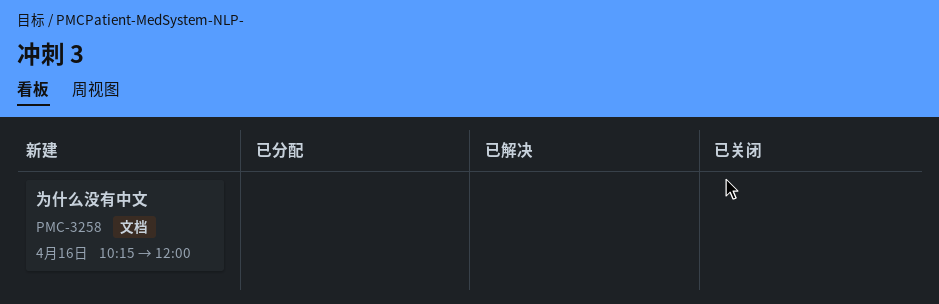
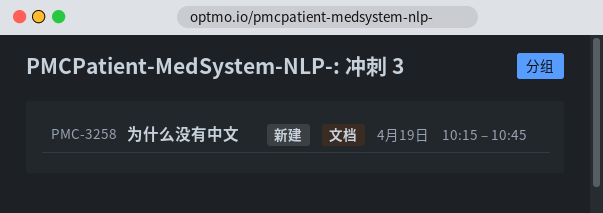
PMC-3258, day: Apr 16 -> Apr 19
PMC-3258, ends: 12:00 -> 10:45

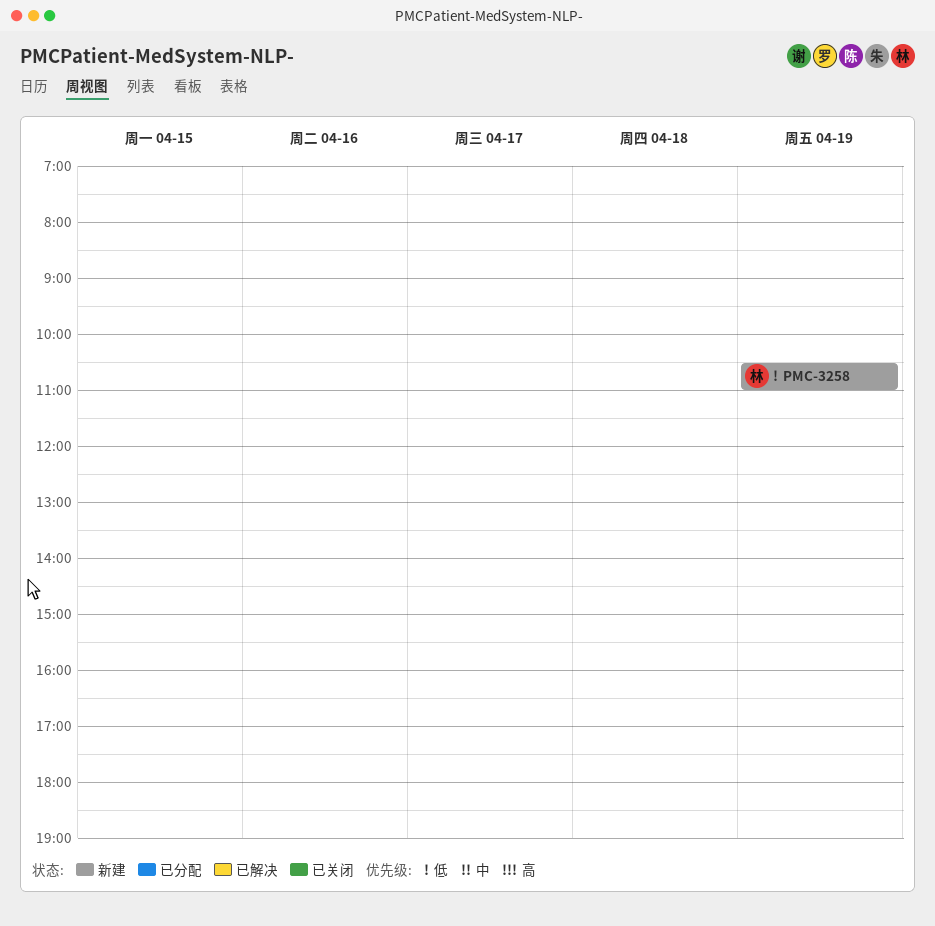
PMC-3258, begins: 10:15 -> 10:30
PMC-3258, ends: 10:45 -> 11:00

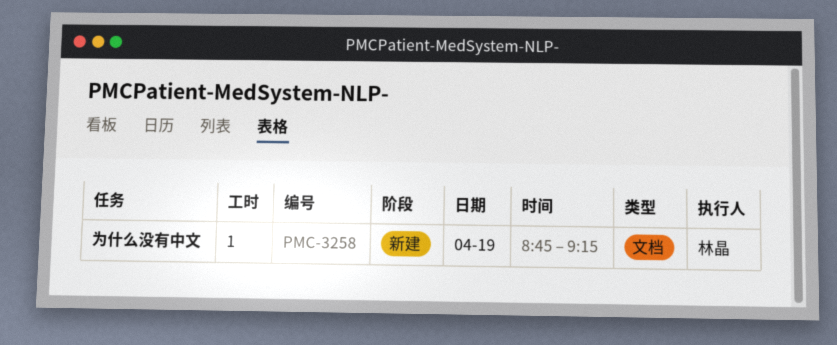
PMC-3258, begins: 10:30 -> 08:45
PMC-3258, ends: 11:00 -> 09:15

